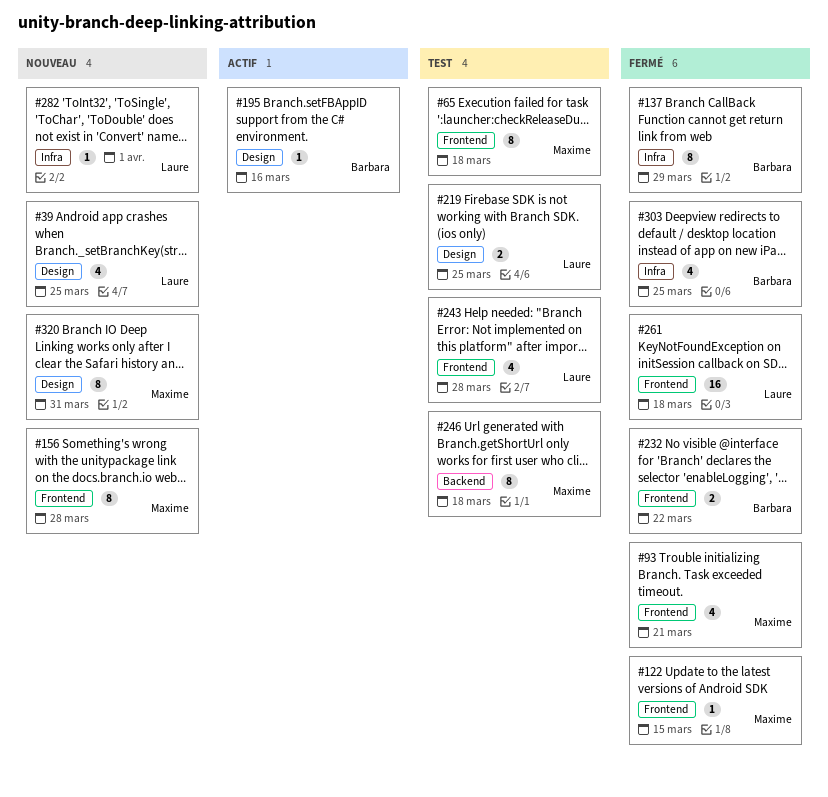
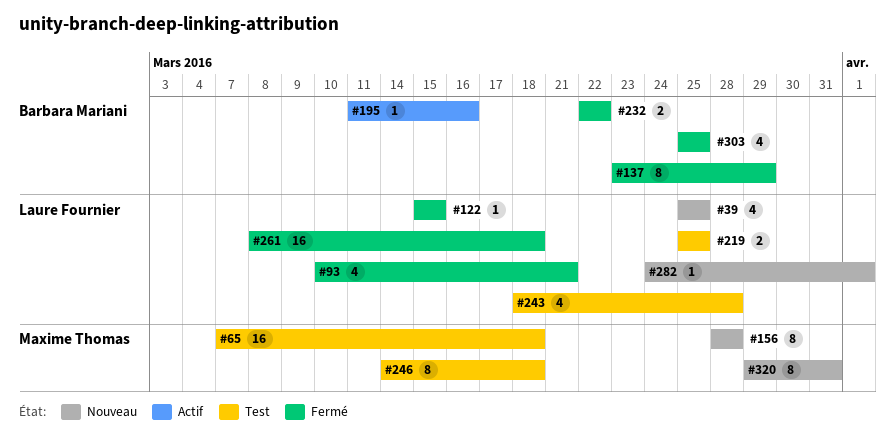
#65, estimate: 8 -> 16
#93, owner: Maxime Thomas -> Laure Fournier
#122, owner: Maxime Thomas -> Laure Fournier

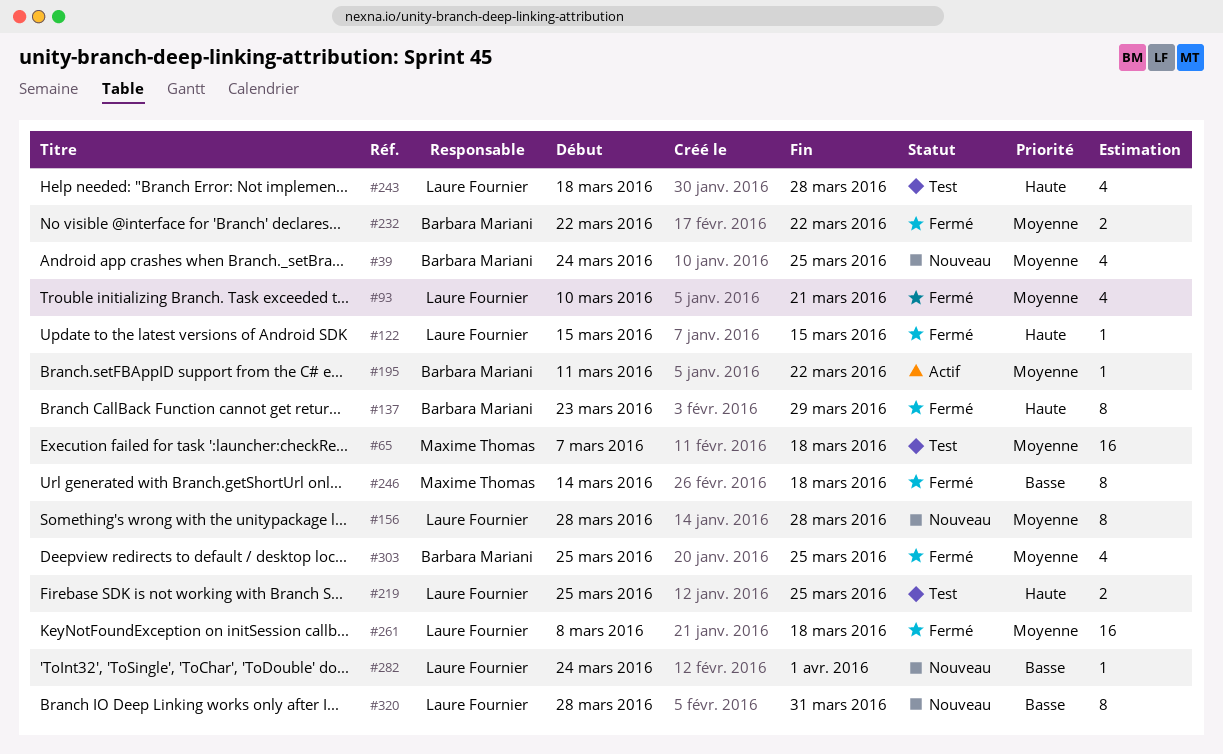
#39, owner: Laure Fournier -> Barbara Mariani
#39, start: Mar 25 -> Mar 24
#156, owner: Maxime Thomas -> Laure Fournier
#195, due: Mar 16 -> Mar 22
#246, status: Test -> Fermé
#320, owner: Maxime Thomas -> Laure Fournier
#320, start: Mar 29 -> Mar 28

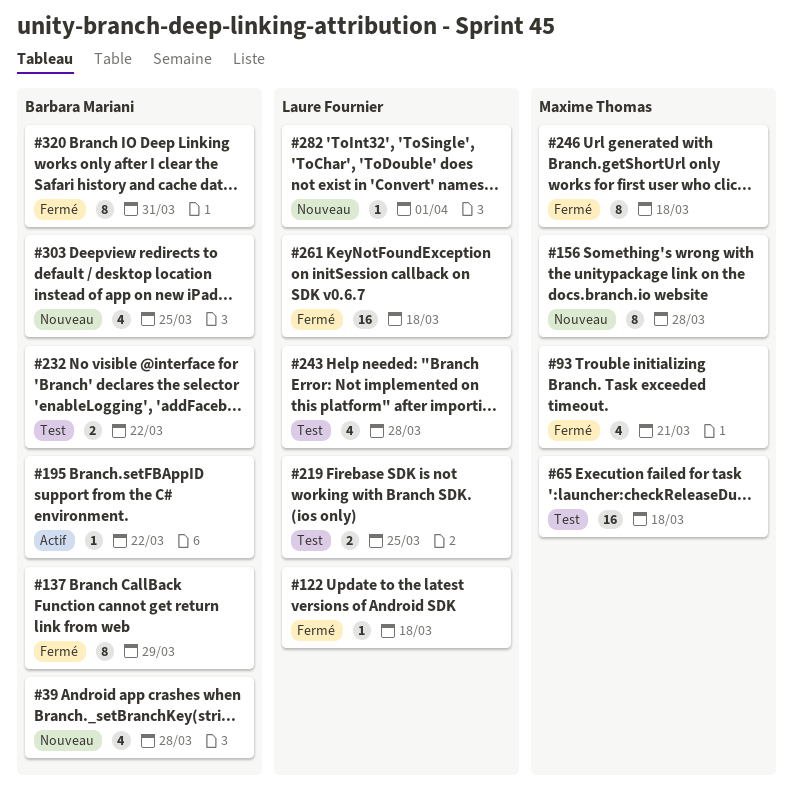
#39, due: Mar 25 -> Mar 28
#93, owner: Laure Fournier -> Maxime Thomas
#122, due: Mar 15 -> Mar 18
#156, owner: Laure Fournier -> Maxime Thomas
#232, status: Fermé -> Test
#303, status: Fermé -> Nouveau
#320, status: Nouveau -> Fermé
#320, owner: Laure Fournier -> Barbara Mariani

